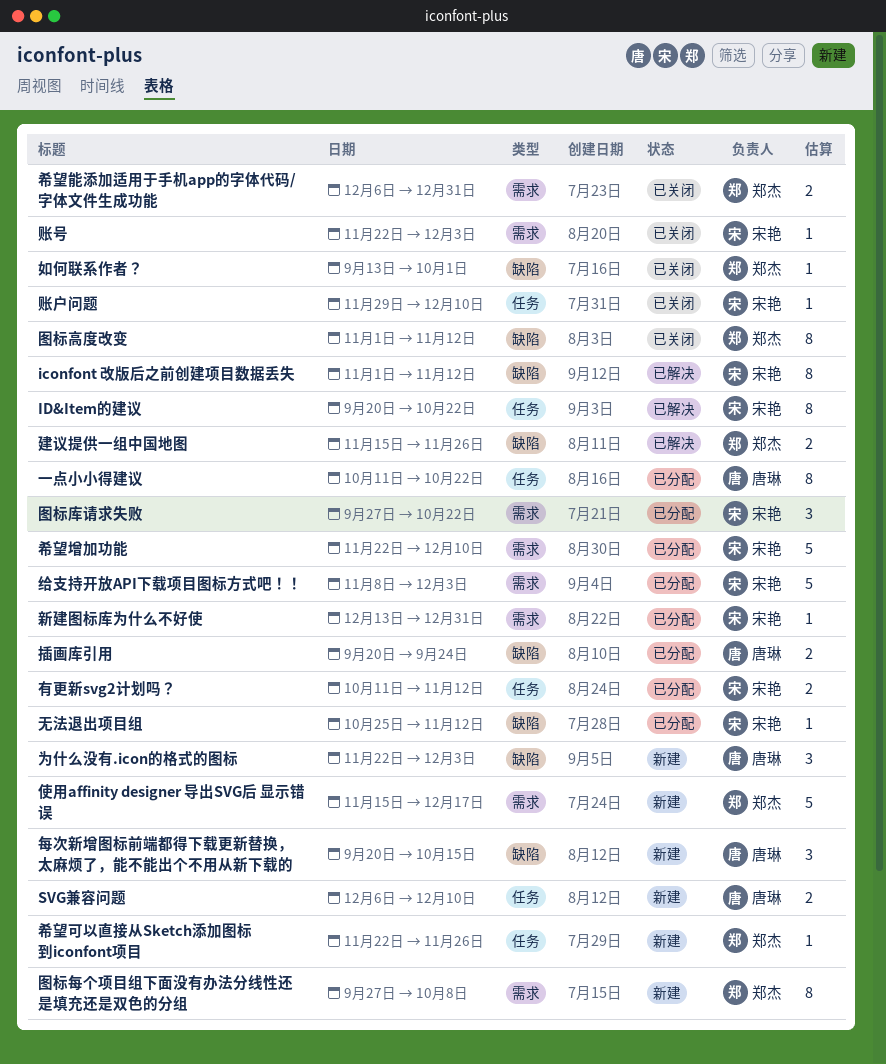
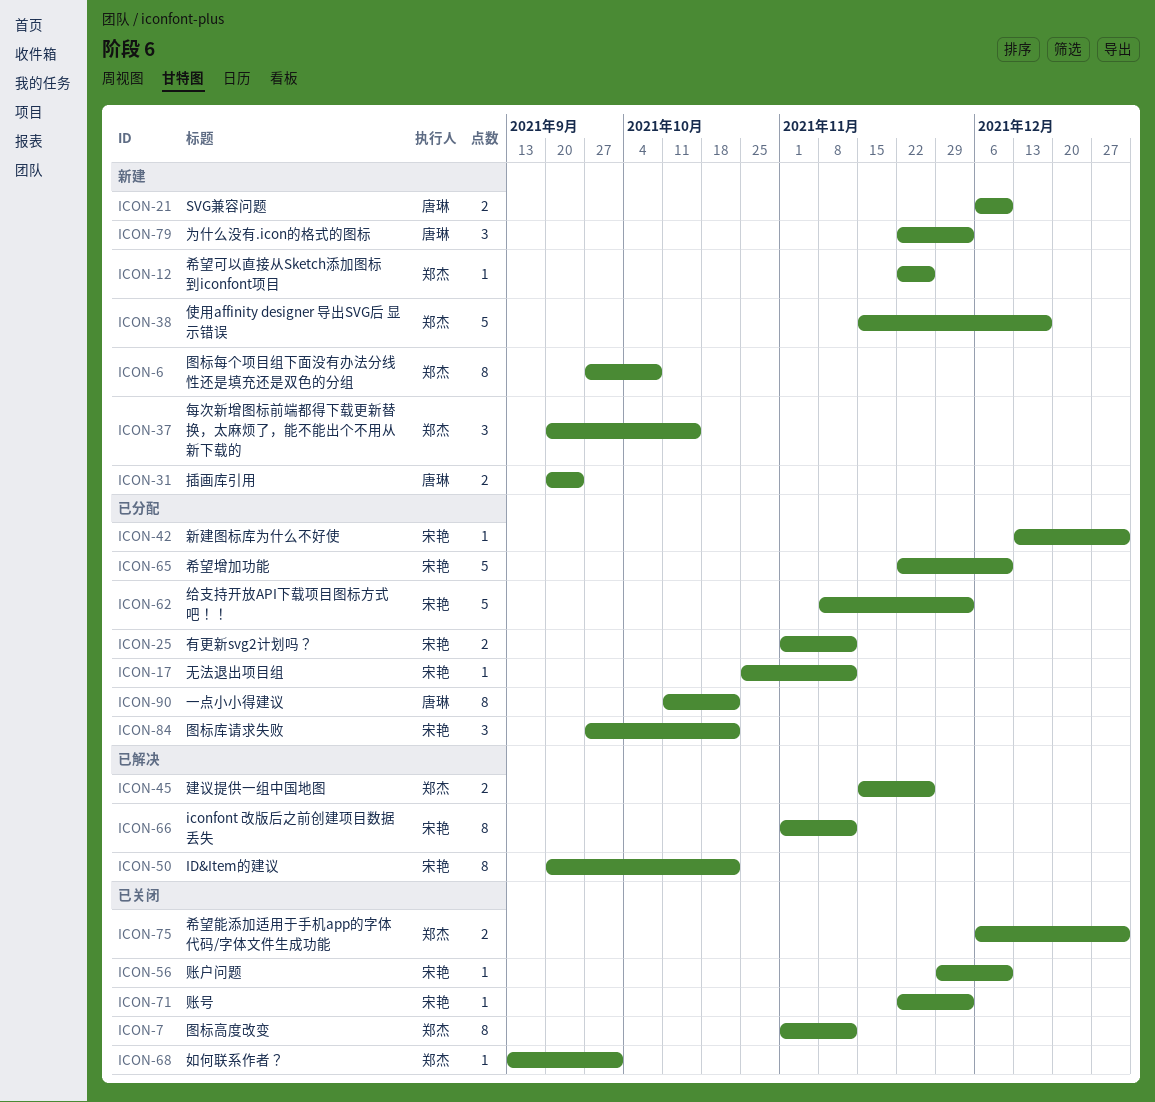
插画库引用, status: 已分配 -> 新建
有更新svg2计划吗？, start: Oct 11 -> Nov 1
每次新增图标前端都得下载更新替换，太麻烦了，能不能出个不用从新下载的, owner: 唐琳 -> 郑杰

